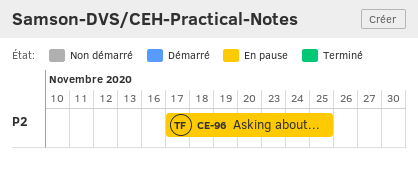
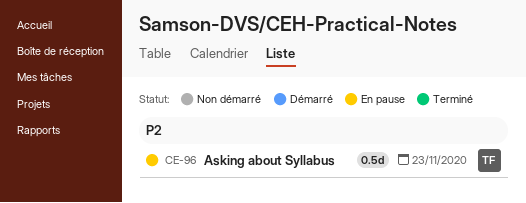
CE-96, due: Nov 25 -> Nov 23

